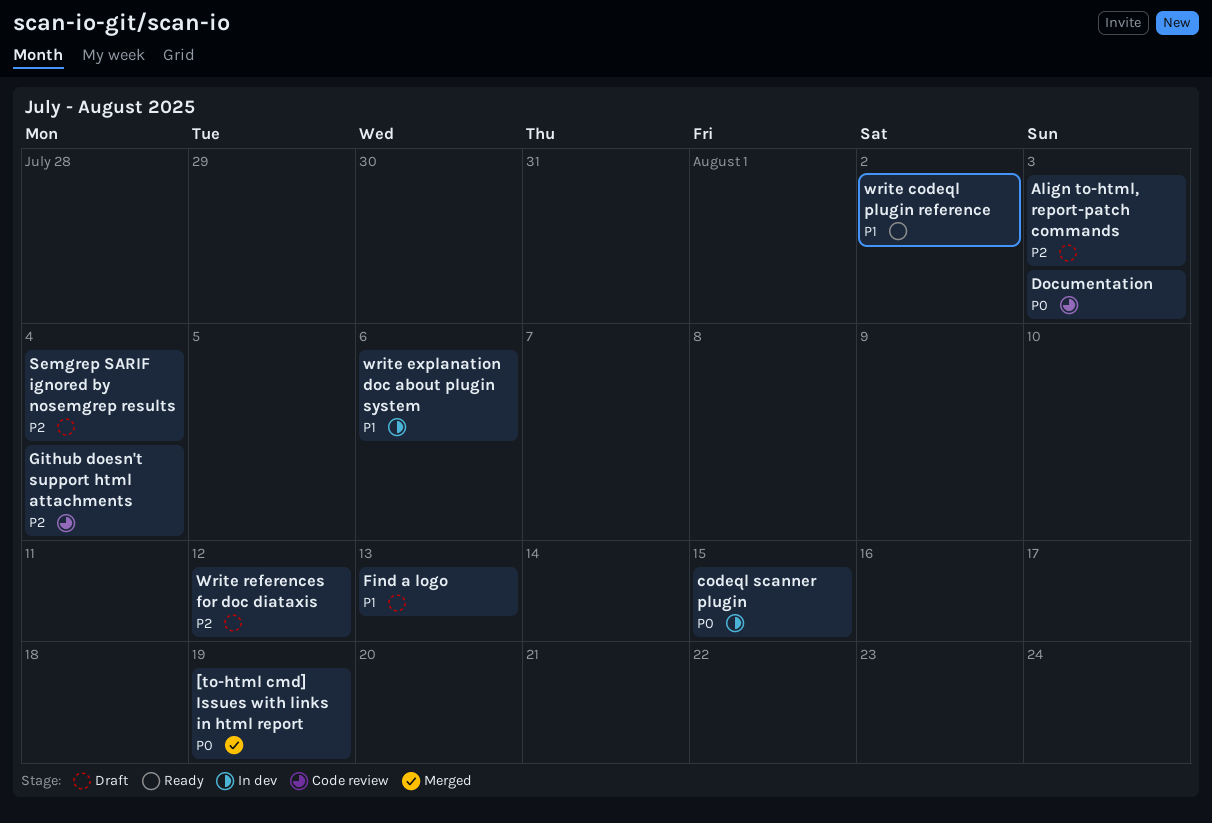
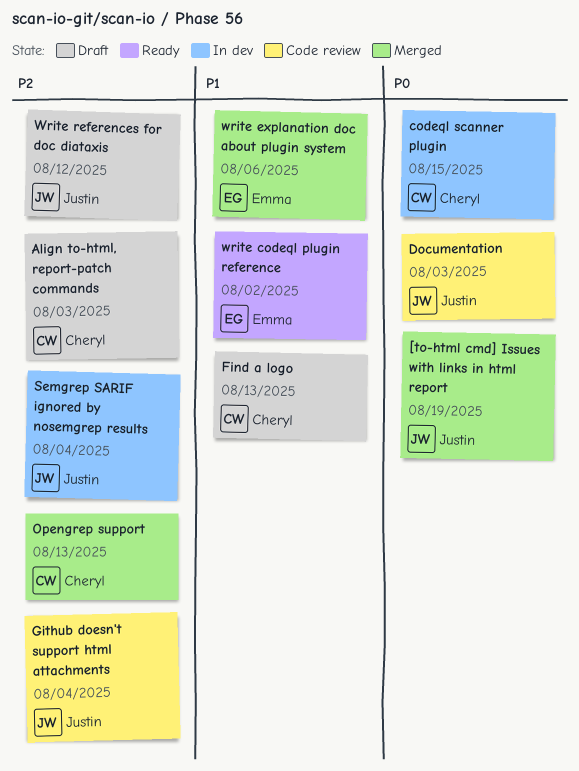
Opengrep support: none -> present
Semgrep SARIF ignored by nosemgrep results, status: Draft -> In dev
write explanation doc about plugin system, status: In dev -> Merged

